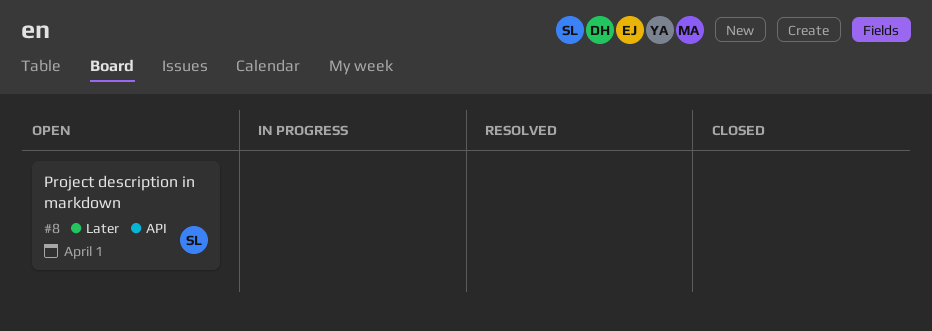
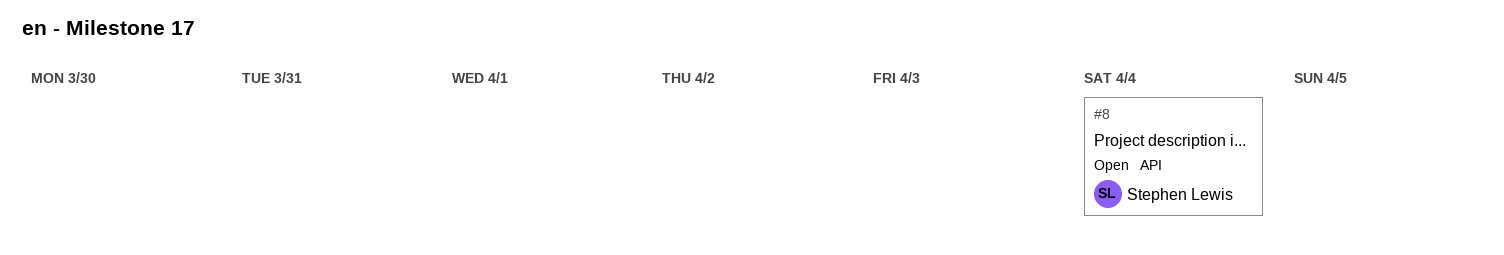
#8, due: Apr 1 -> Apr 4

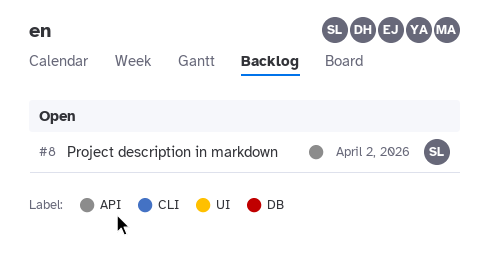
#8, due: Apr 4 -> Apr 2

